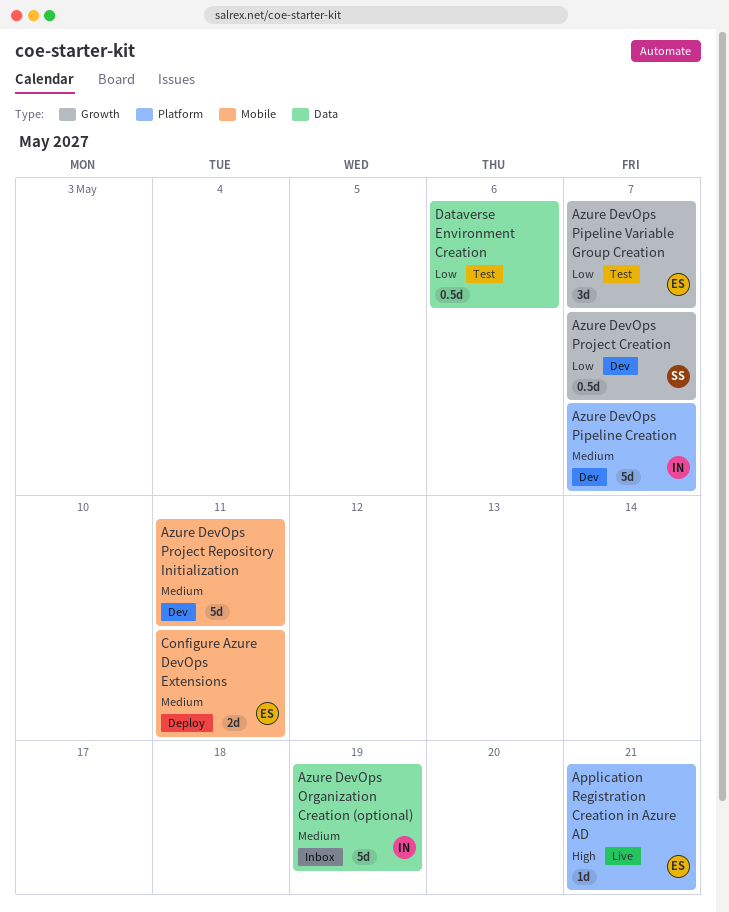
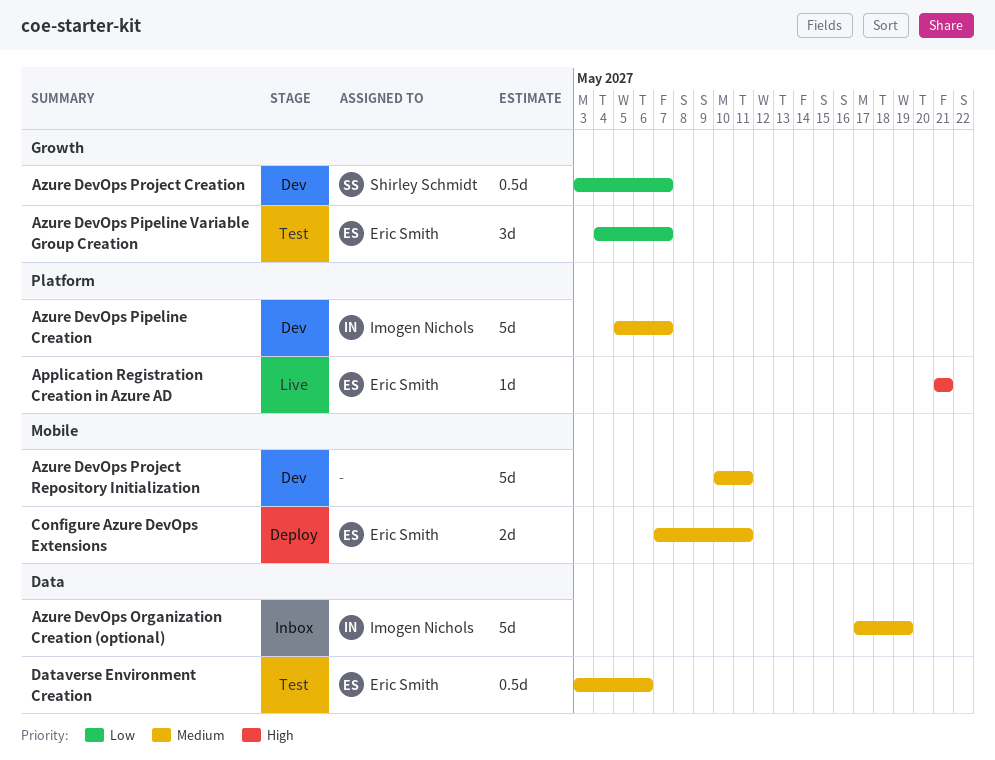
Dataverse Environment Creation, owner: none -> Eric Smith
Dataverse Environment Creation, priority: Low -> Medium

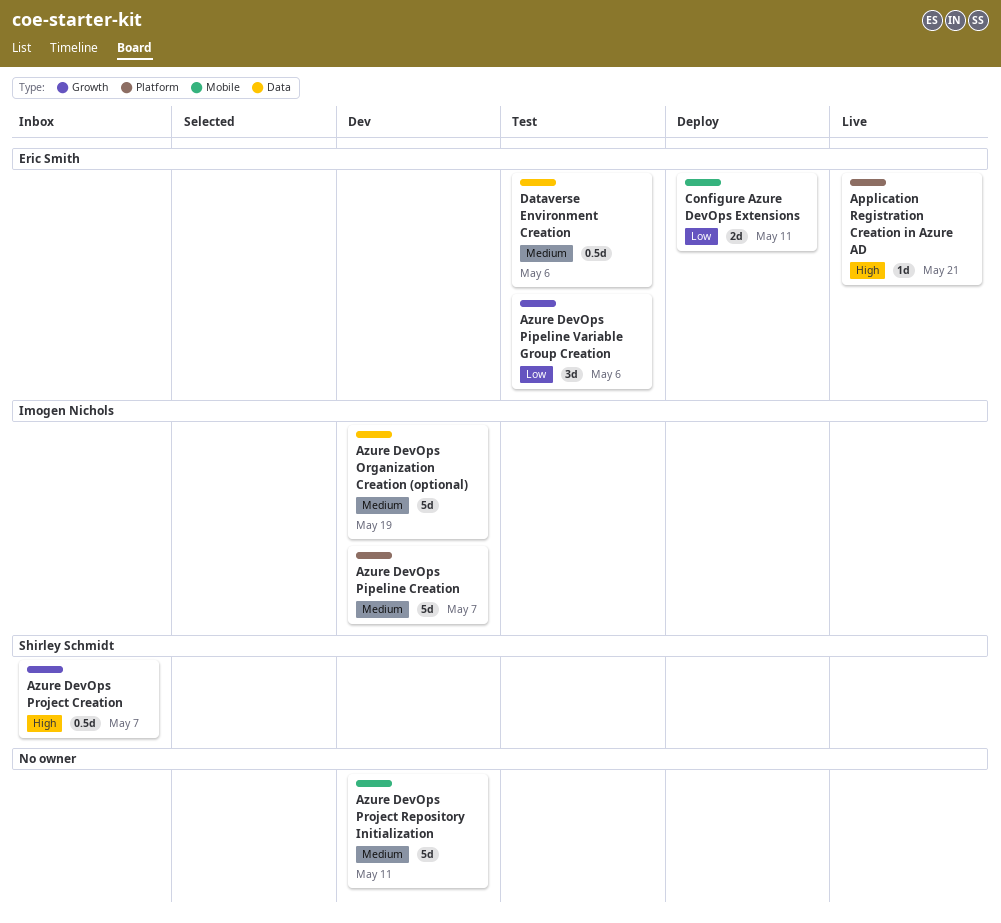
Azure DevOps Organization Creation (optional), status: Inbox -> Dev
Azure DevOps Pipeline Variable Group Creation, due: May 7 -> May 6
Azure DevOps Project Creation, status: Dev -> Inbox
Azure DevOps Project Creation, priority: Low -> High
Configure Azure DevOps Extensions, priority: Medium -> Low

